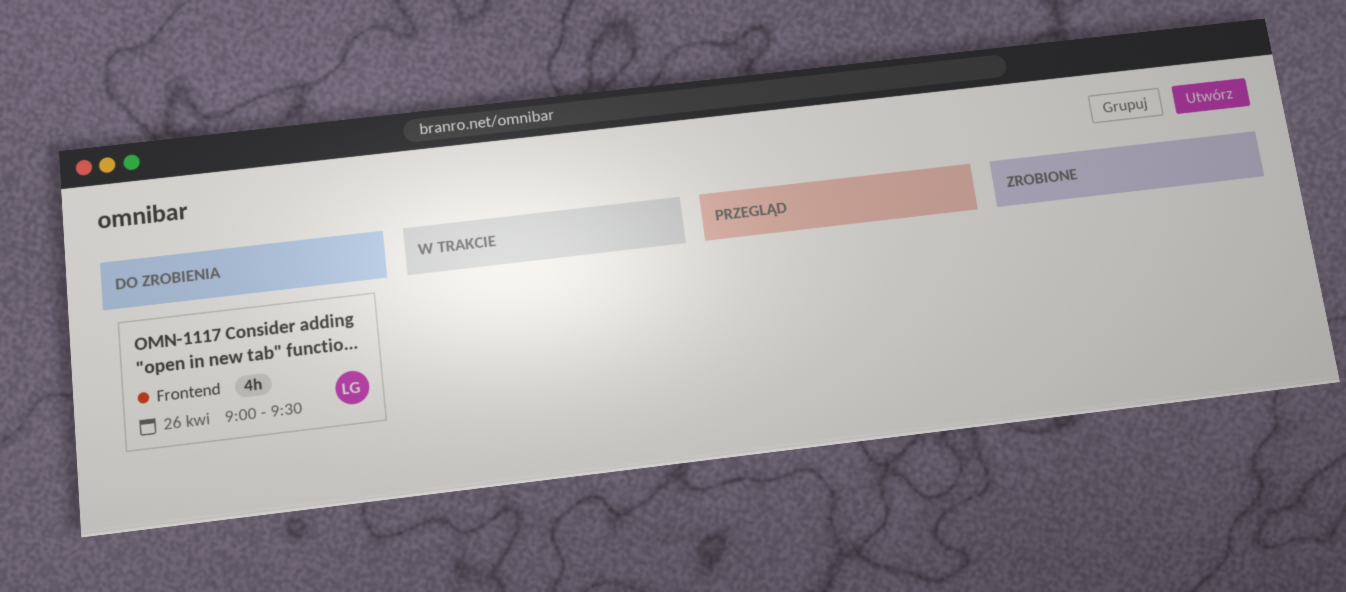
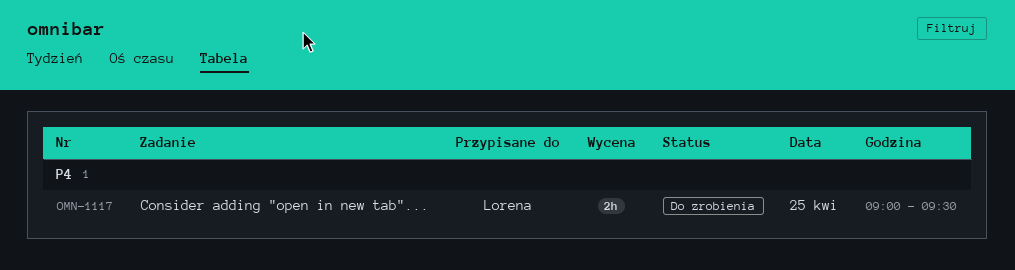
OMN-1117, estimate: 4h -> 2h
OMN-1117, day: Apr 26 -> Apr 25

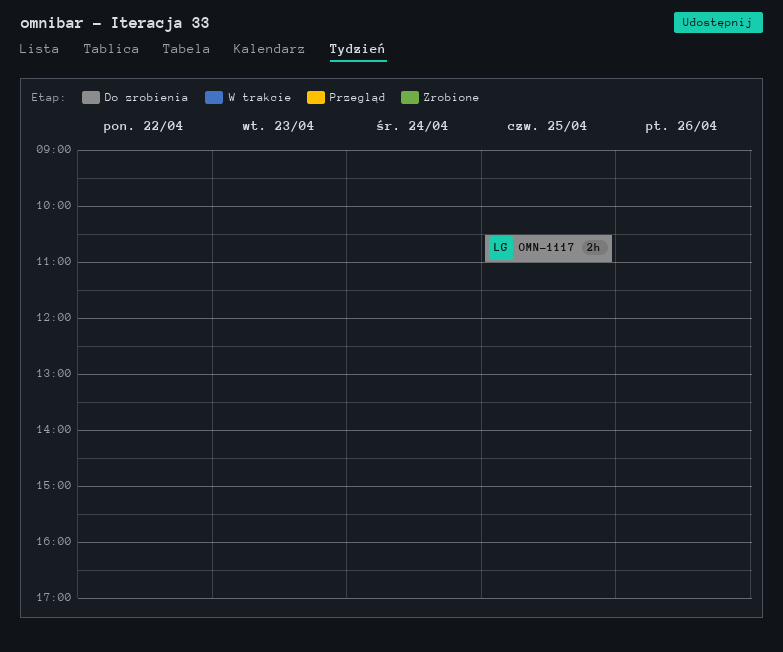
OMN-1117, begins: 09:00 -> 10:30
OMN-1117, ends: 09:30 -> 11:00

